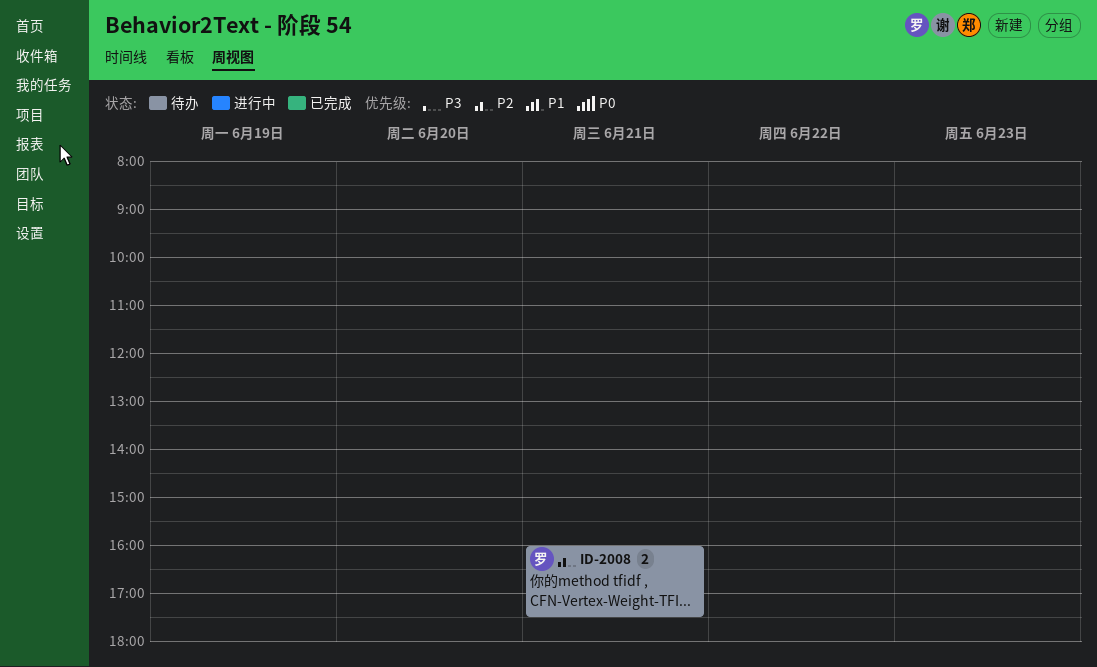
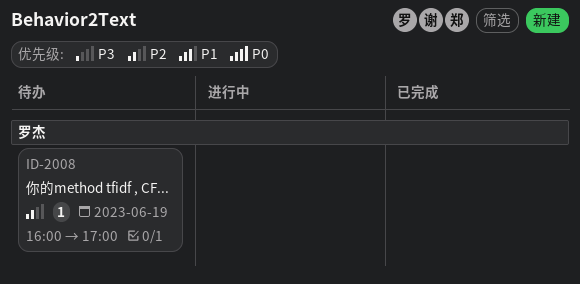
ID-2008, estimate: 2 -> 1
ID-2008, day: Jun 21 -> Jun 19
ID-2008, ends: 17:30 -> 17:00

